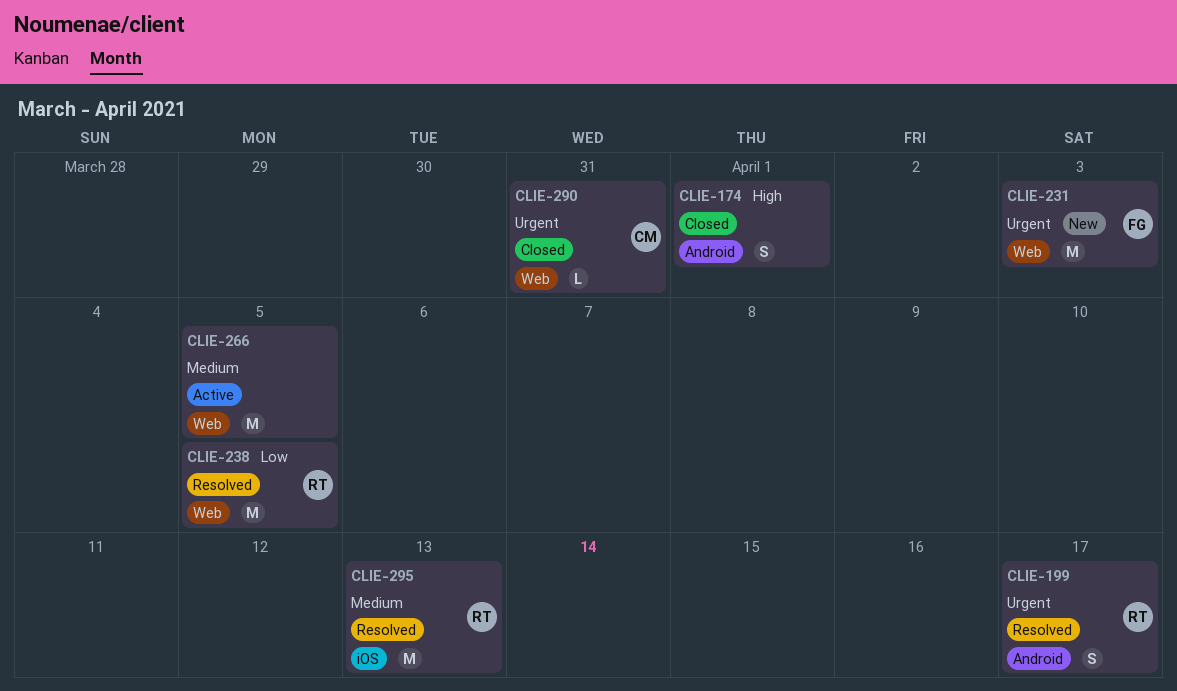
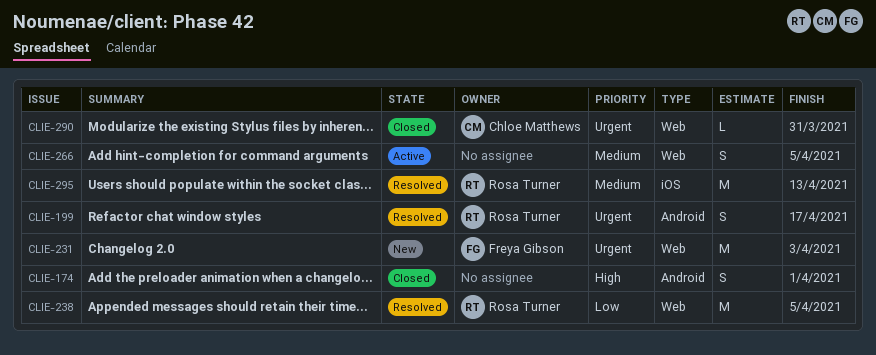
CLIE-266, estimate: M -> S

